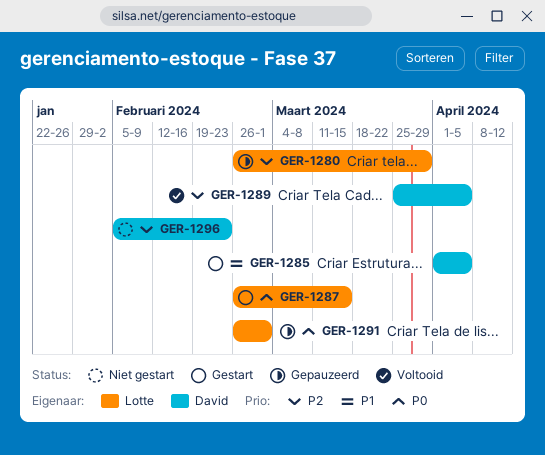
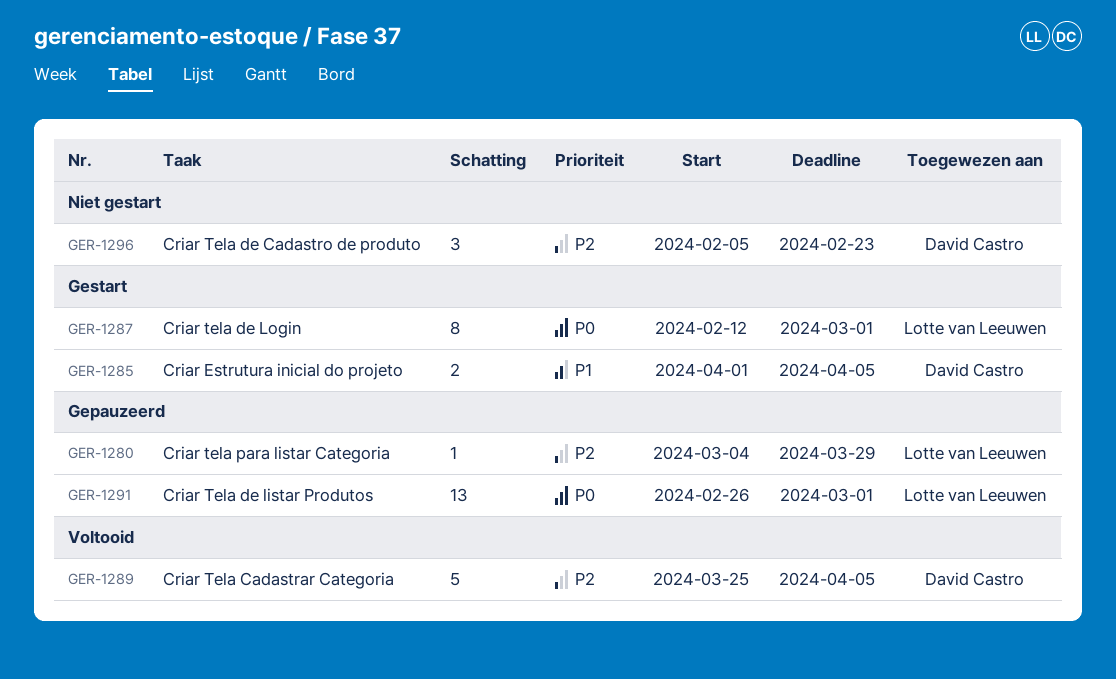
GER-1280, start: Feb 26 -> Mar 4
GER-1287, start: Feb 26 -> Feb 12
GER-1287, due: Mar 15 -> Mar 1

